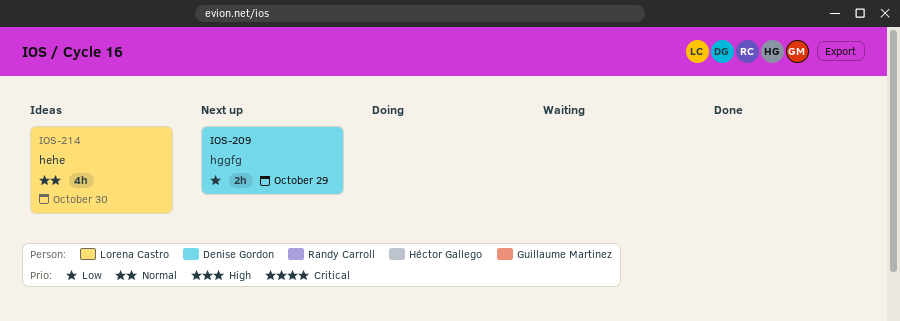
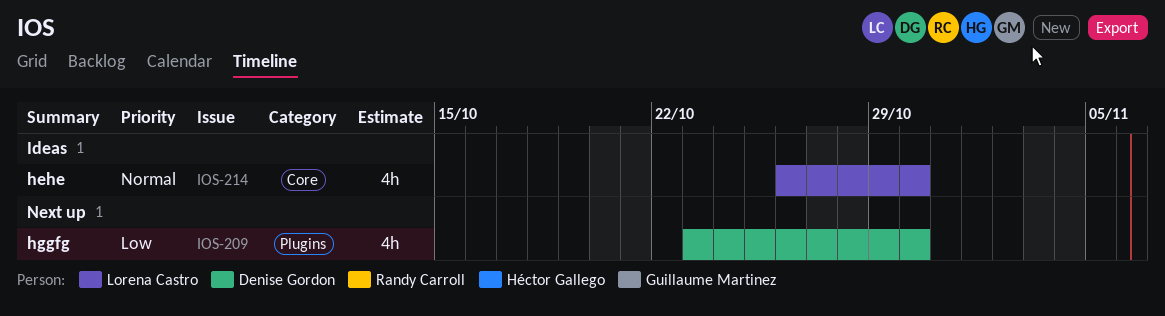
IOS-209, estimate: 2h -> 4h
IOS-209, due: Oct 29 -> Oct 30

